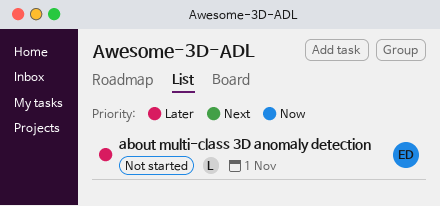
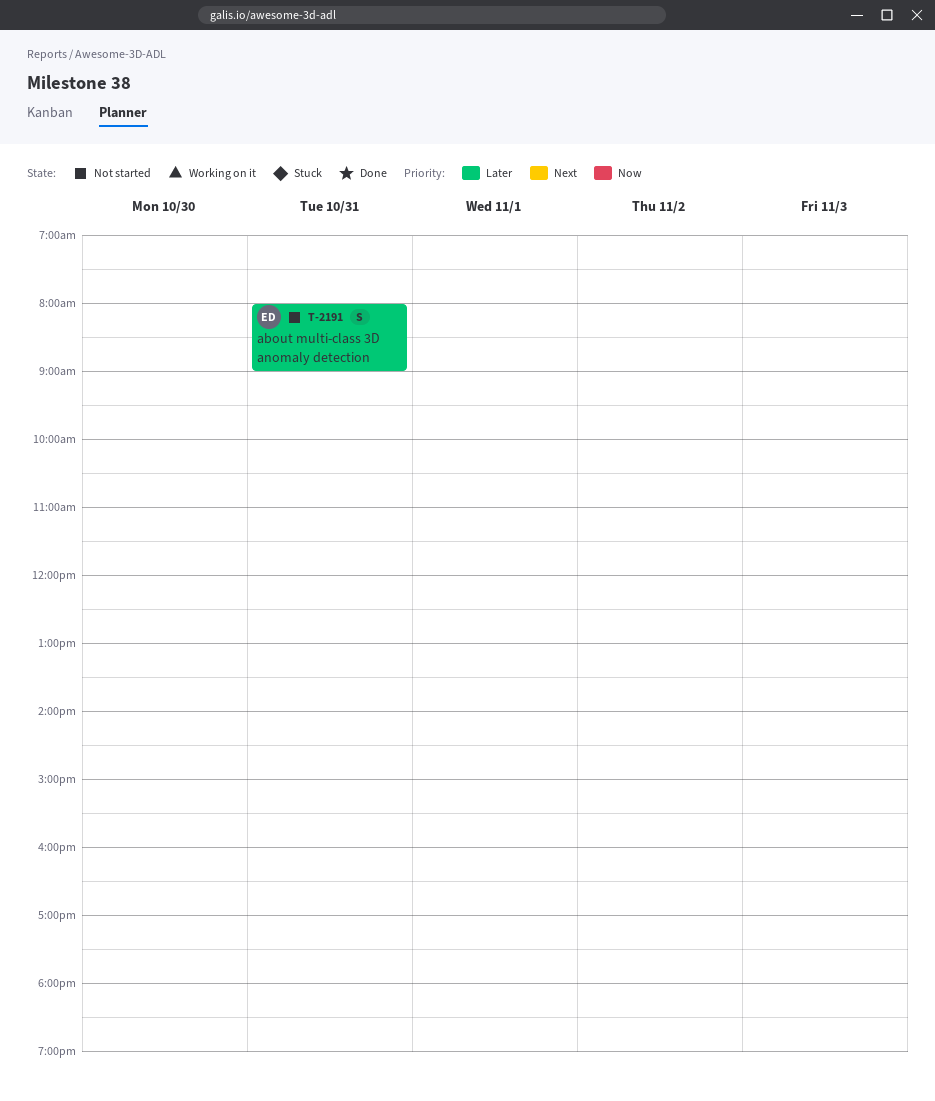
about multi-class 3D anomaly detection, estimate: L -> S
about multi-class 3D anomaly detection, day: Nov 1 -> Oct 31

